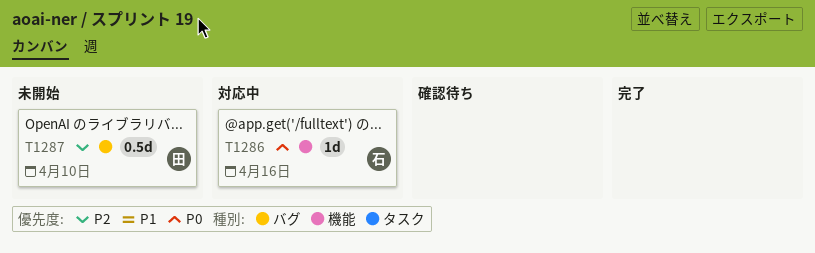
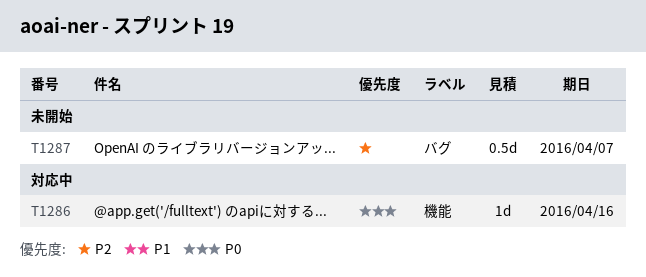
T1287, due: Apr 10 -> Apr 7

